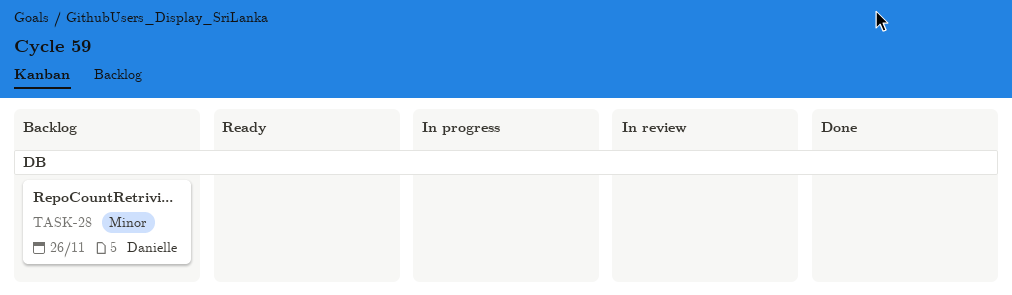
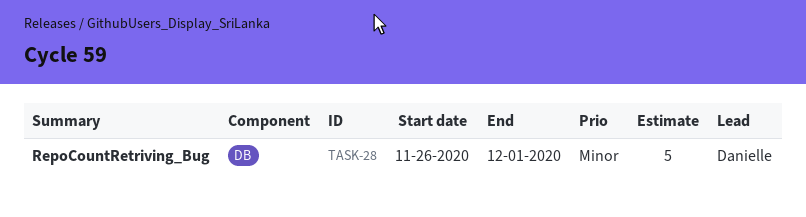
TASK-28, due: Nov 26 -> Dec 1

